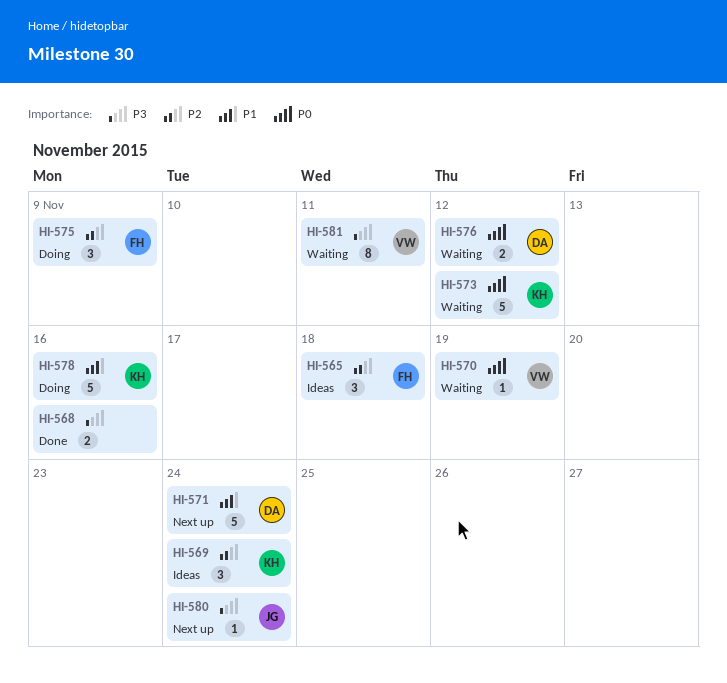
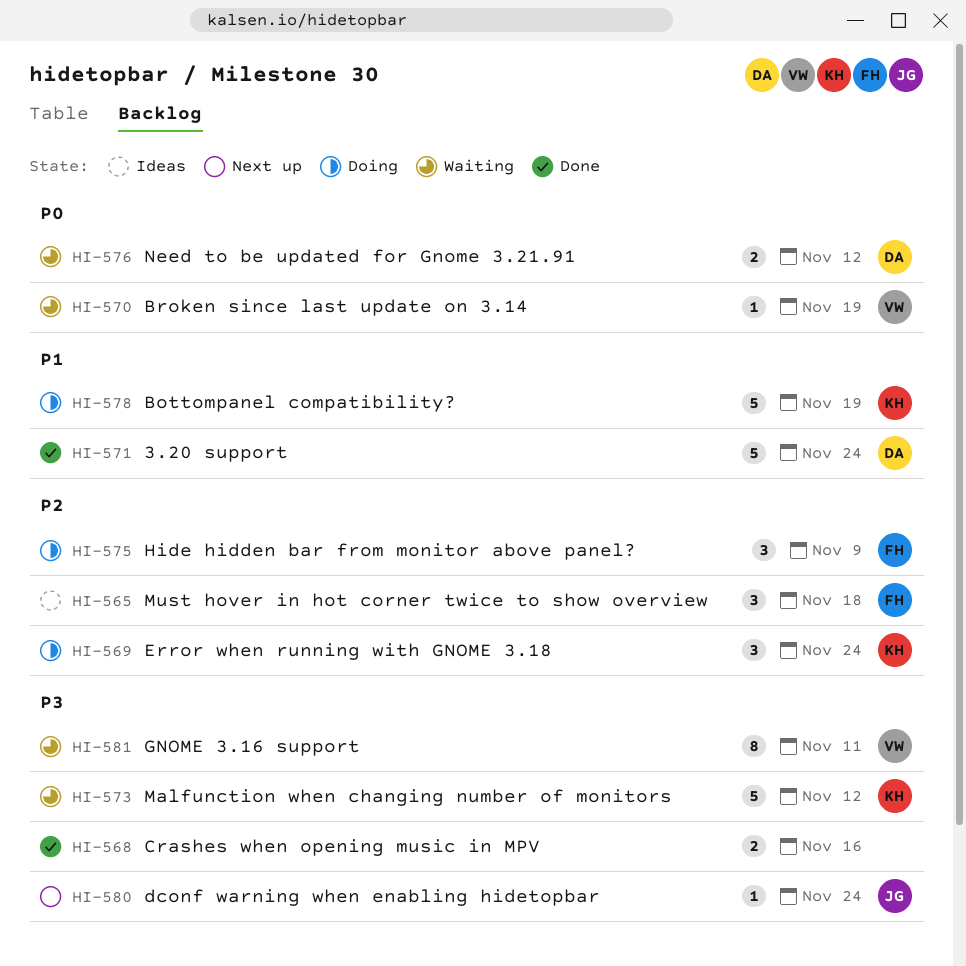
HI-569, status: Ideas -> Doing
HI-571, status: Next up -> Done
HI-573, priority: P0 -> P3
HI-578, due: Nov 16 -> Nov 19

